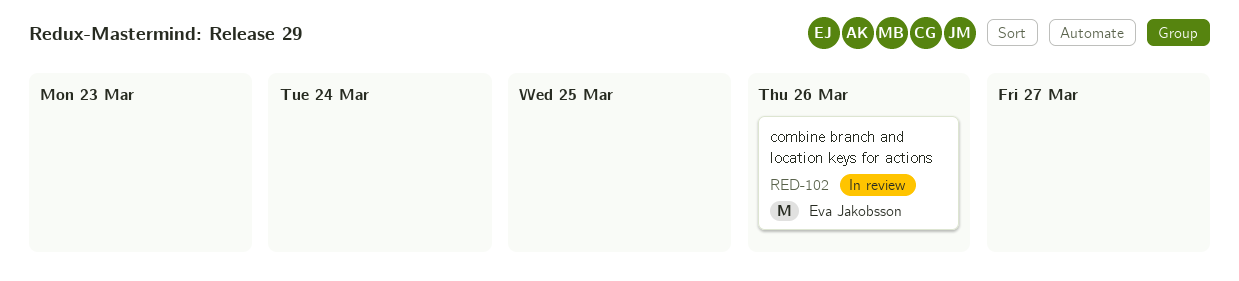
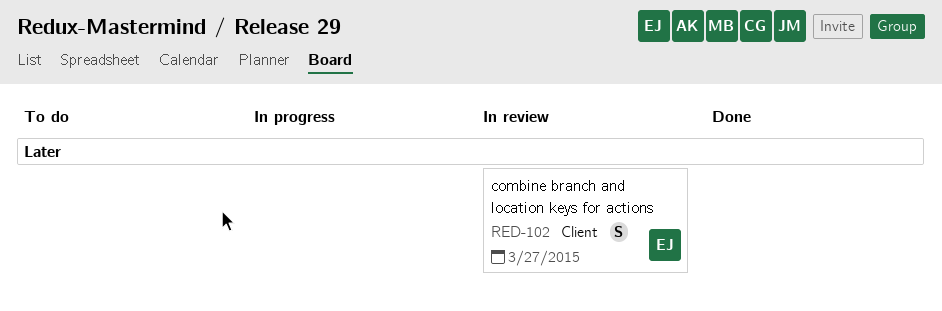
RED-102, estimate: M -> S
RED-102, due: Mar 26 -> Mar 27

